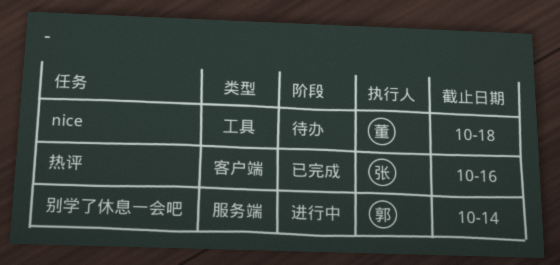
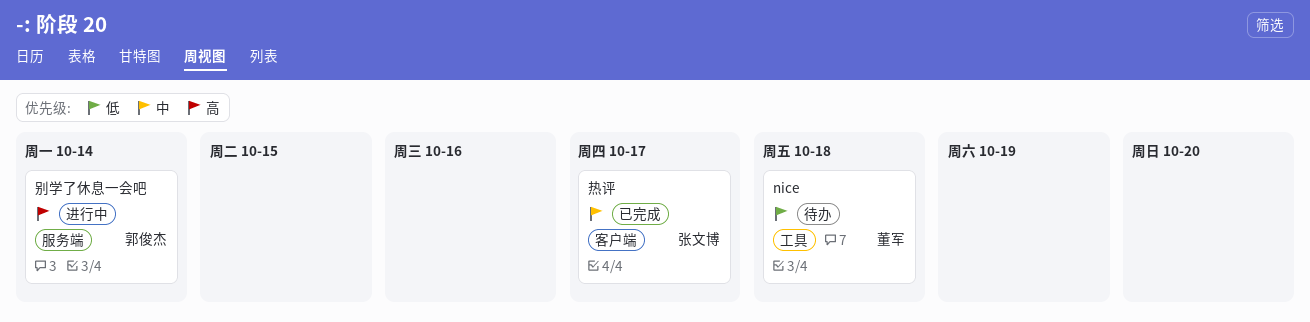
热评, due: Oct 16 -> Oct 17

